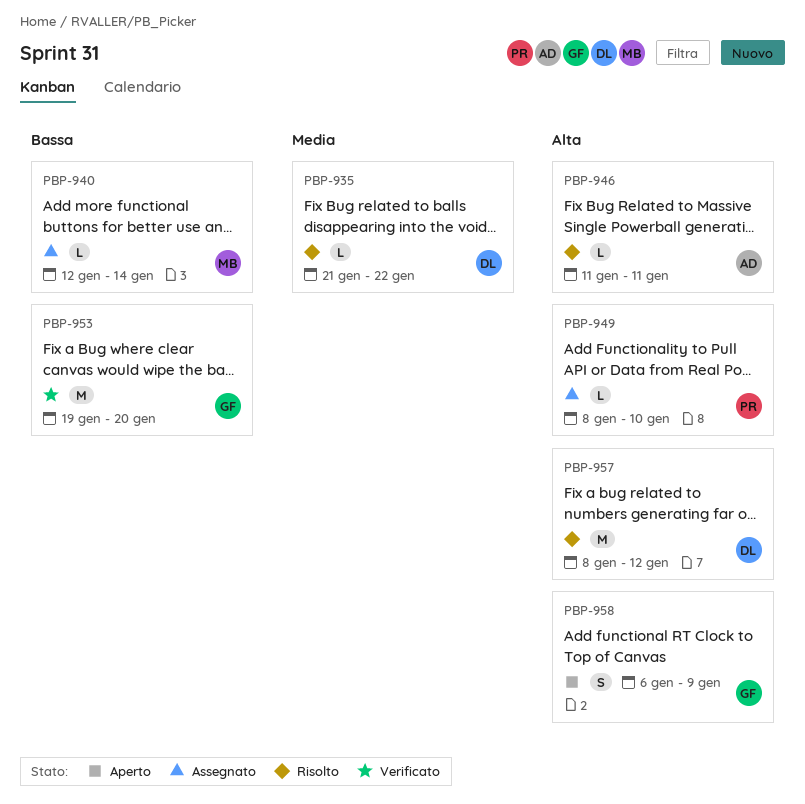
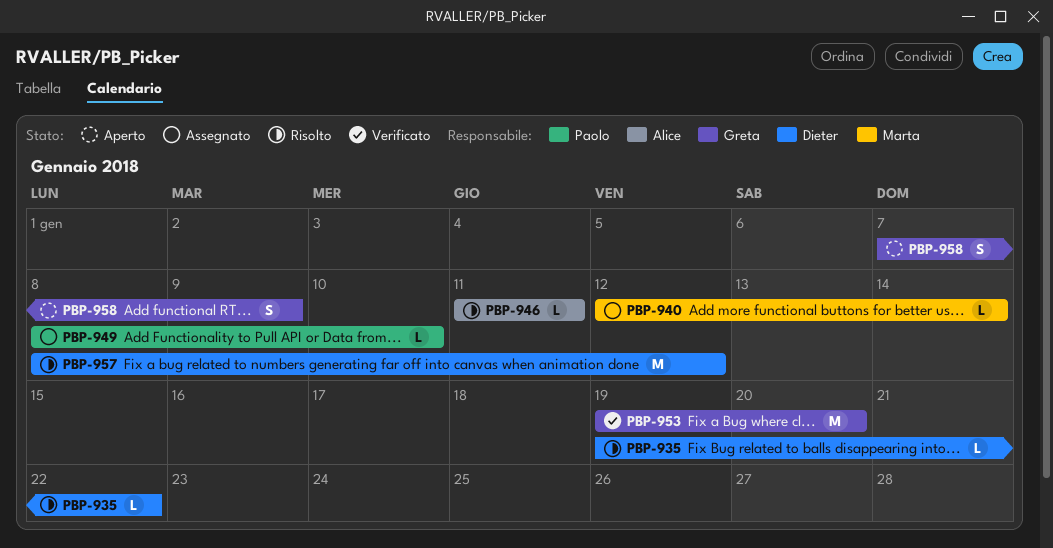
PBP-935, start: Jan 21 -> Jan 19
PBP-958, start: Jan 6 -> Jan 7

